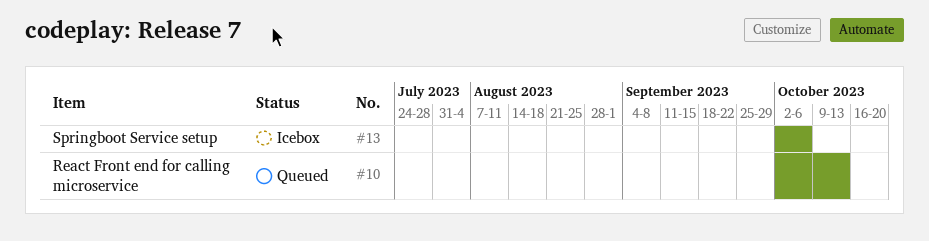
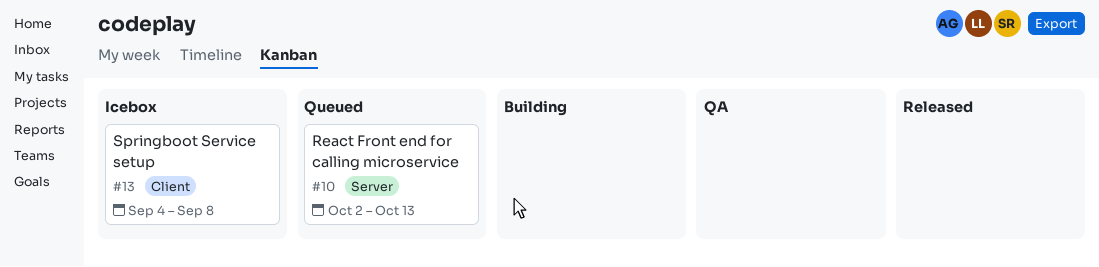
#13, start: Oct 2 -> Sep 4
#13, due: Oct 6 -> Sep 8

